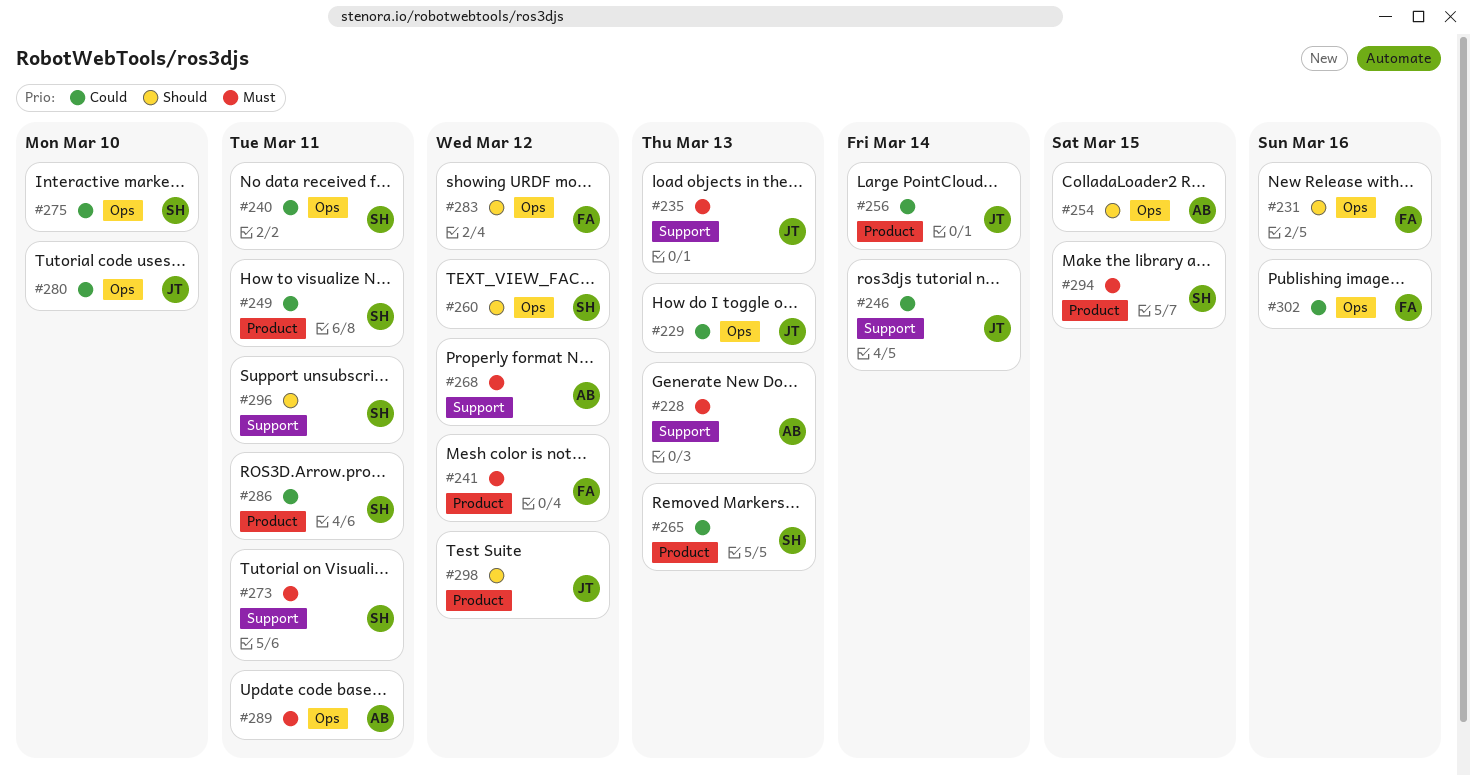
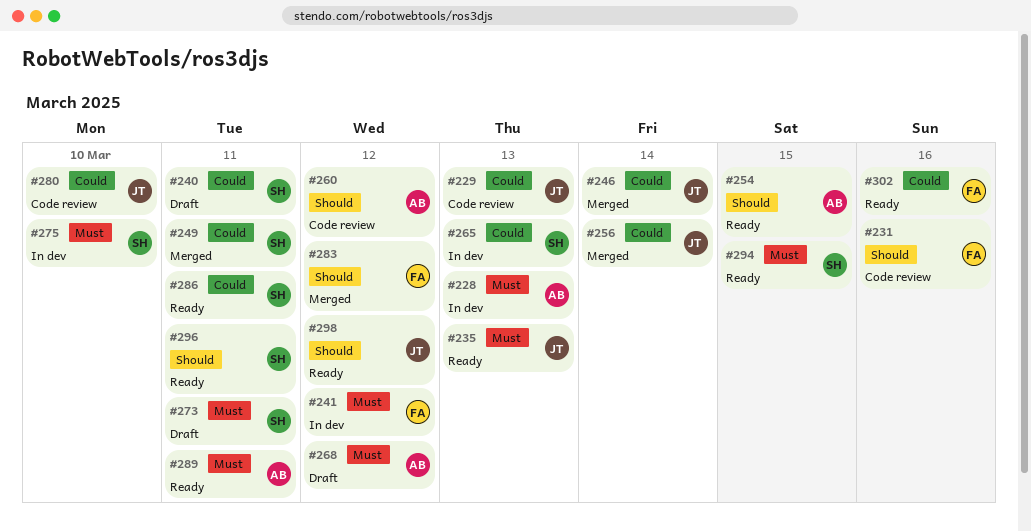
#260, owner: SH -> AB
#275, priority: Could -> Must

